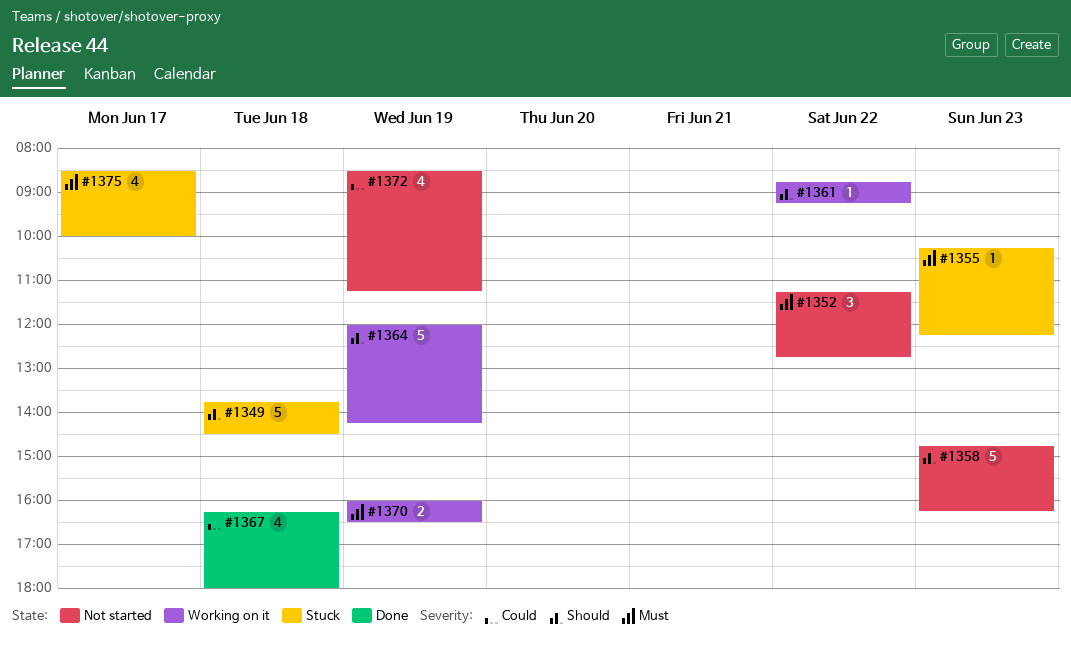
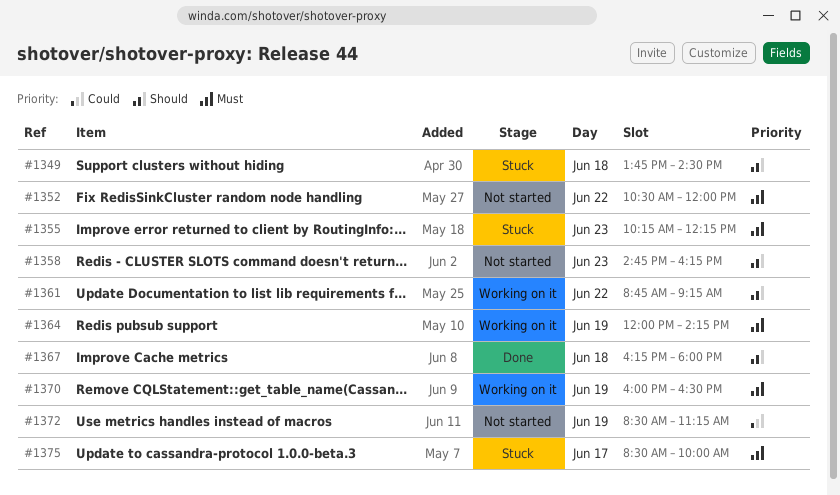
#1352, begins: 11:15 -> 10:30
#1352, ends: 12:45 -> 12:00
#1364, priority: Should -> Must
#1367, priority: Could -> Should

